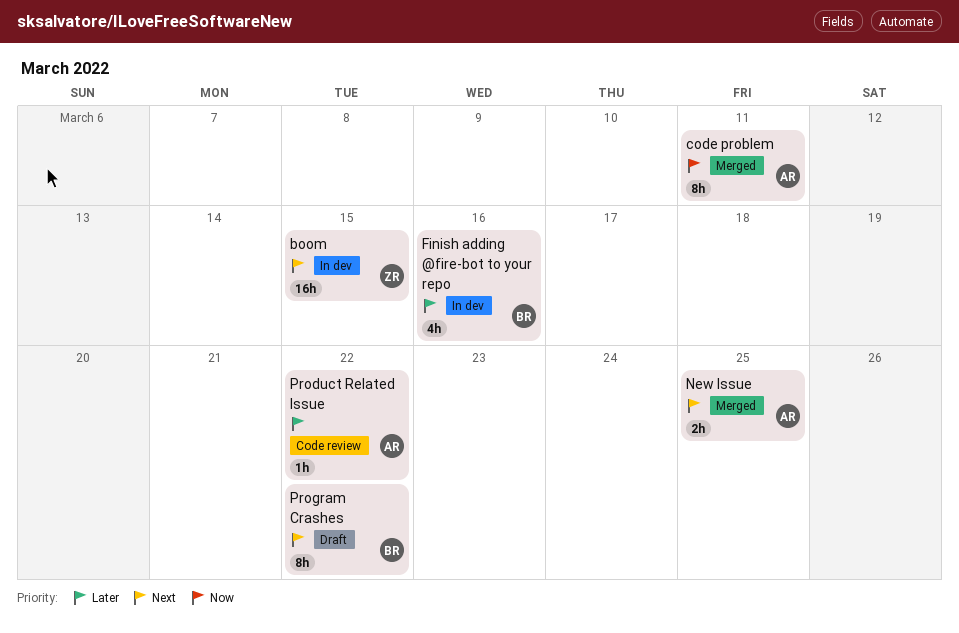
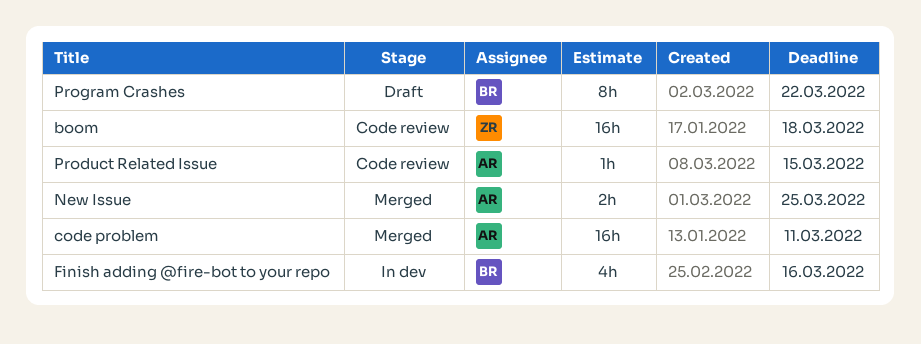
boom, status: In dev -> Code review
boom, due: Mar 15 -> Mar 18
code problem, estimate: 8h -> 16h
Product Related Issue, due: Mar 22 -> Mar 15

